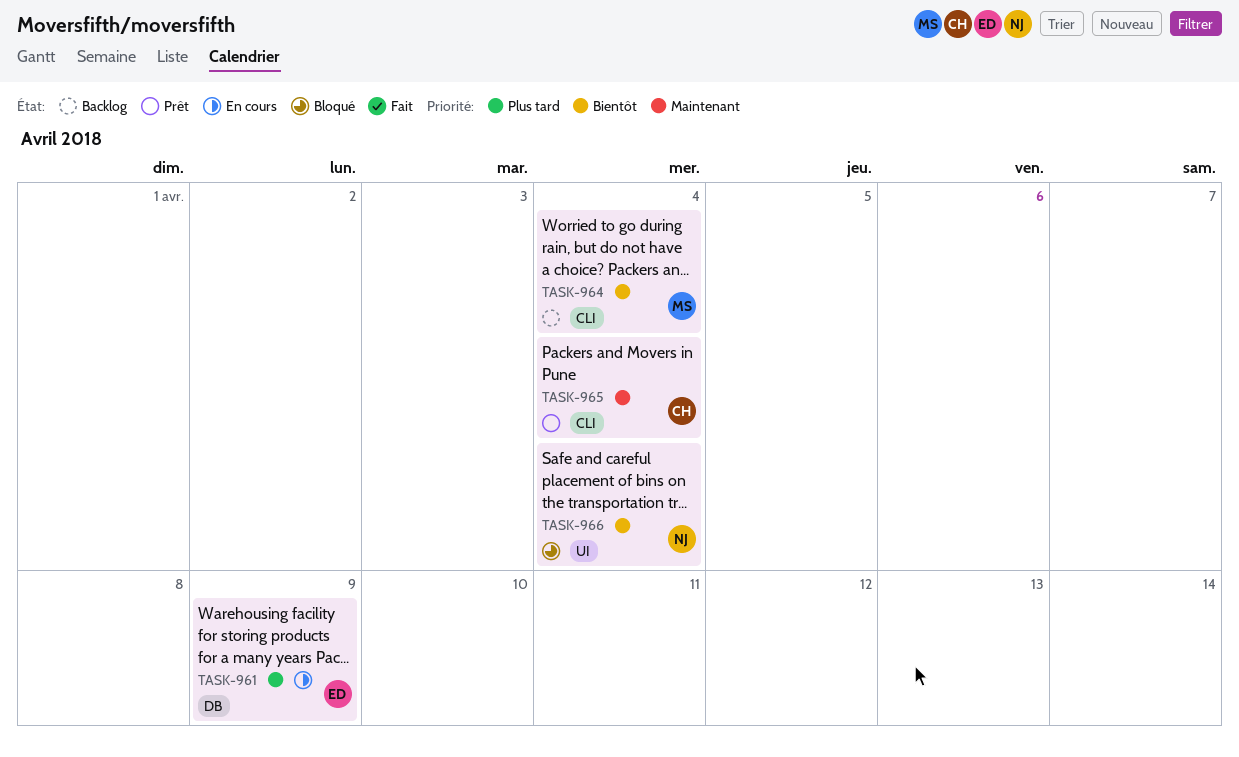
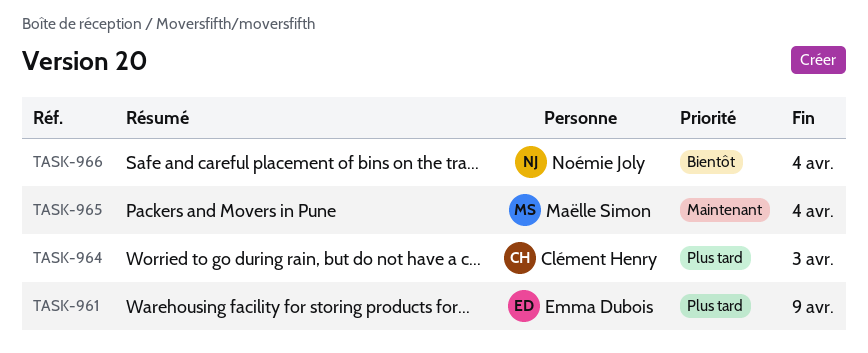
TASK-964, owner: Maëlle Simon -> Clément Henry
TASK-964, priority: Bientôt -> Plus tard
TASK-964, due: Apr 4 -> Apr 3
TASK-965, owner: Clément Henry -> Maëlle Simon

